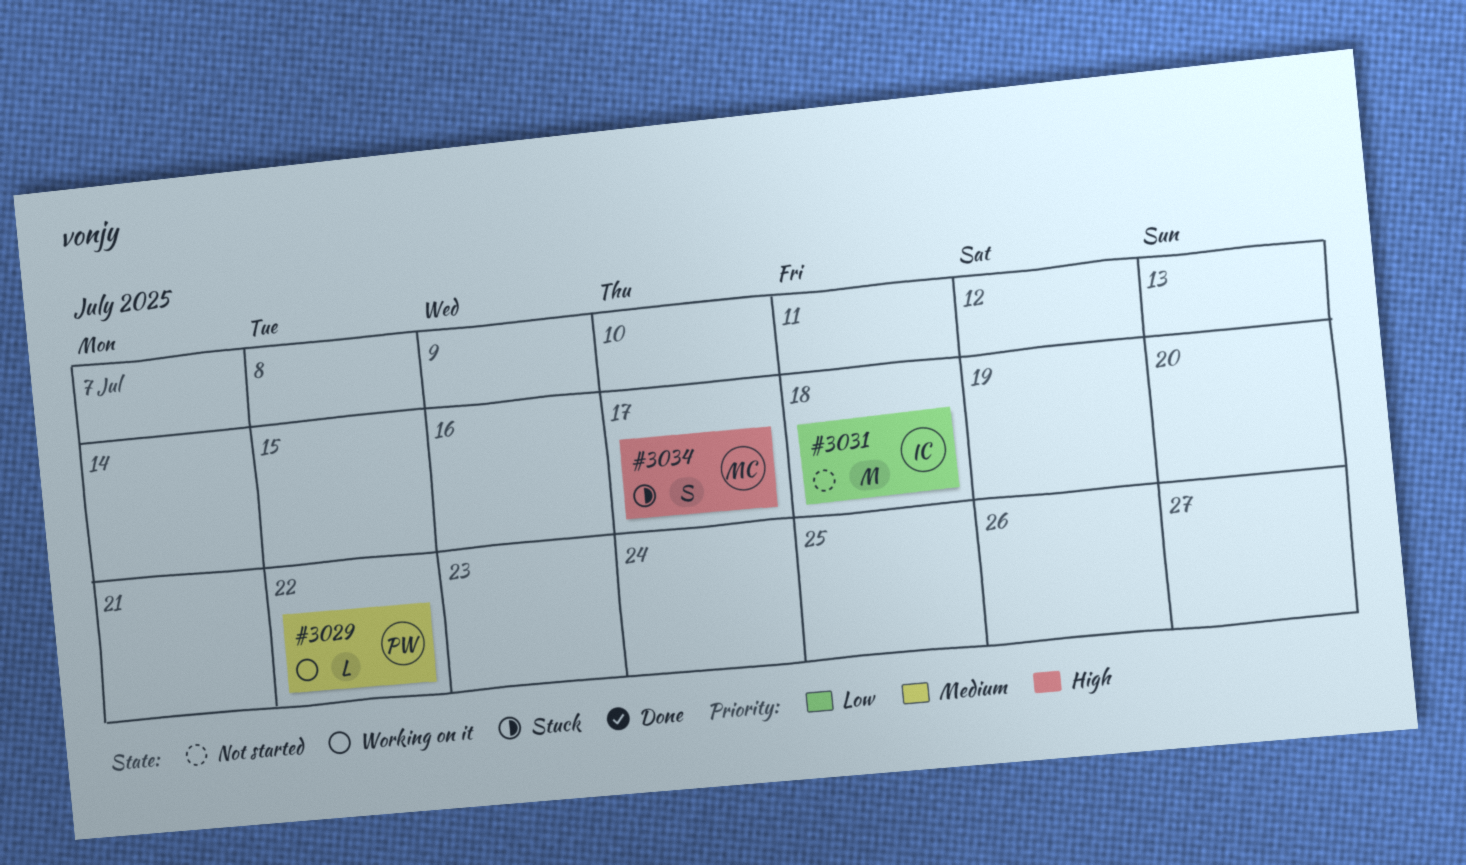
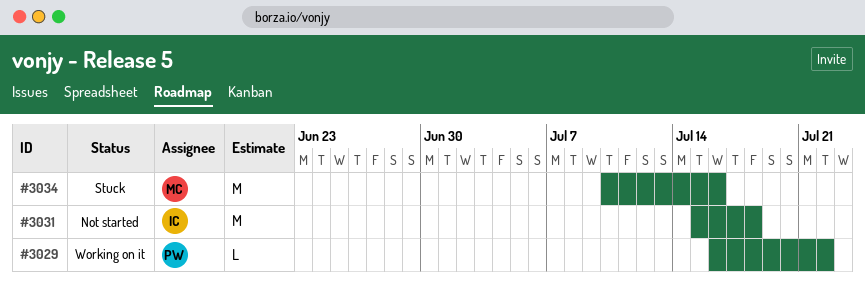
#3034, estimate: S -> M
#3034, due: Jul 17 -> Jul 16

